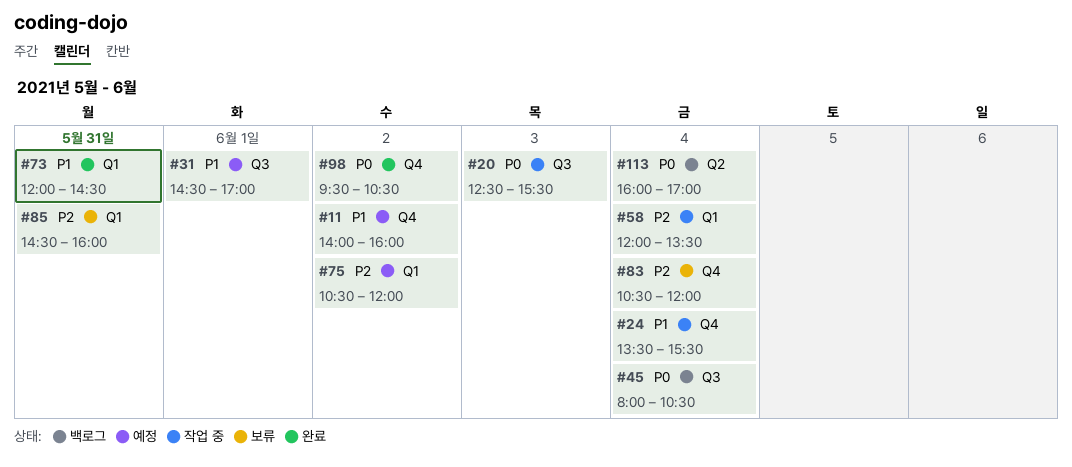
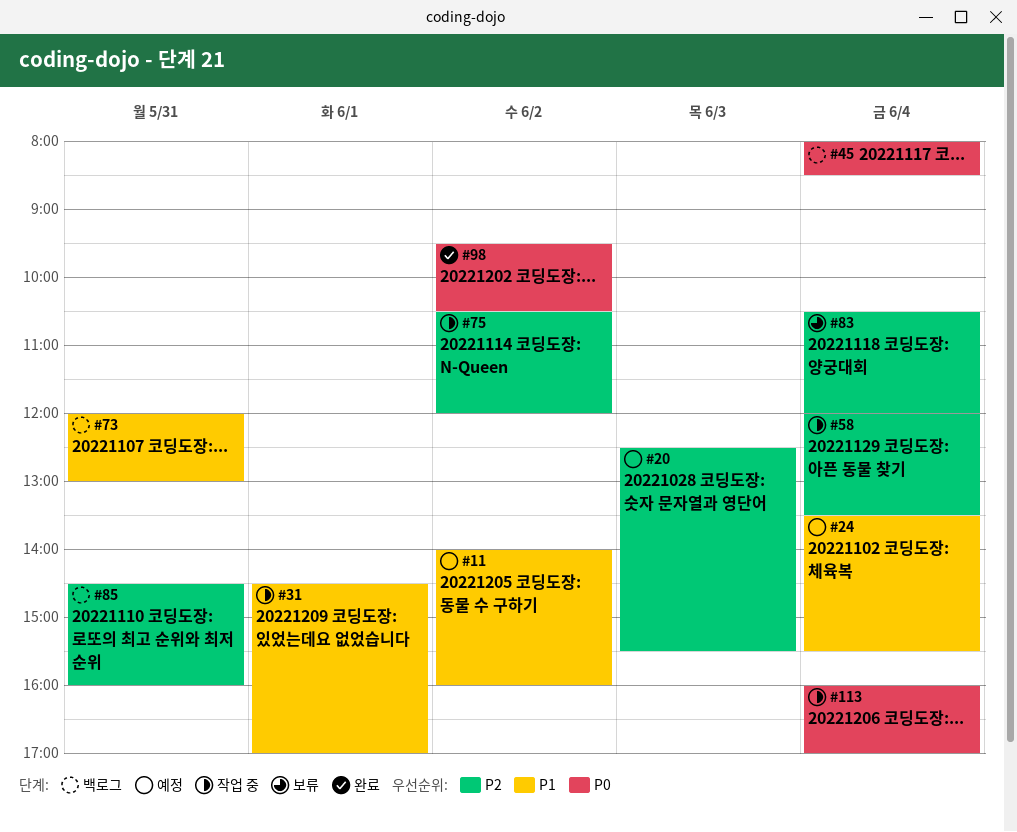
#20, status: 작업 중 -> 예정
#20, priority: P0 -> P2
#24, status: 작업 중 -> 예정
#31, status: 예정 -> 작업 중
#45, ends: 10:30 -> 08:30
#73, status: 완료 -> 백로그
#73, ends: 14:30 -> 13:00
#75, status: 예정 -> 작업 중
#85, status: 보류 -> 백로그
#113, status: 백로그 -> 작업 중

